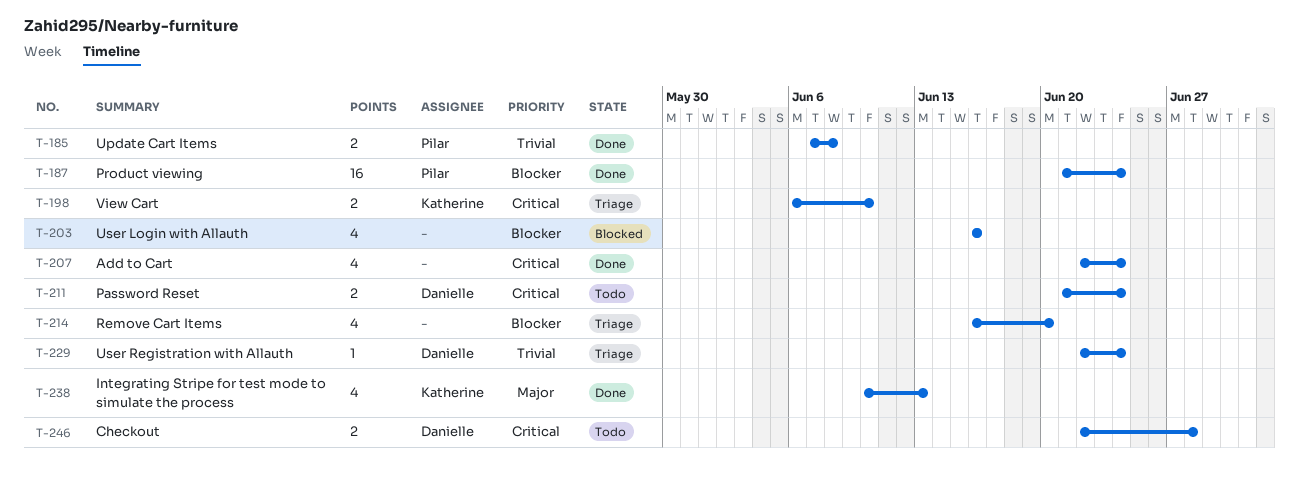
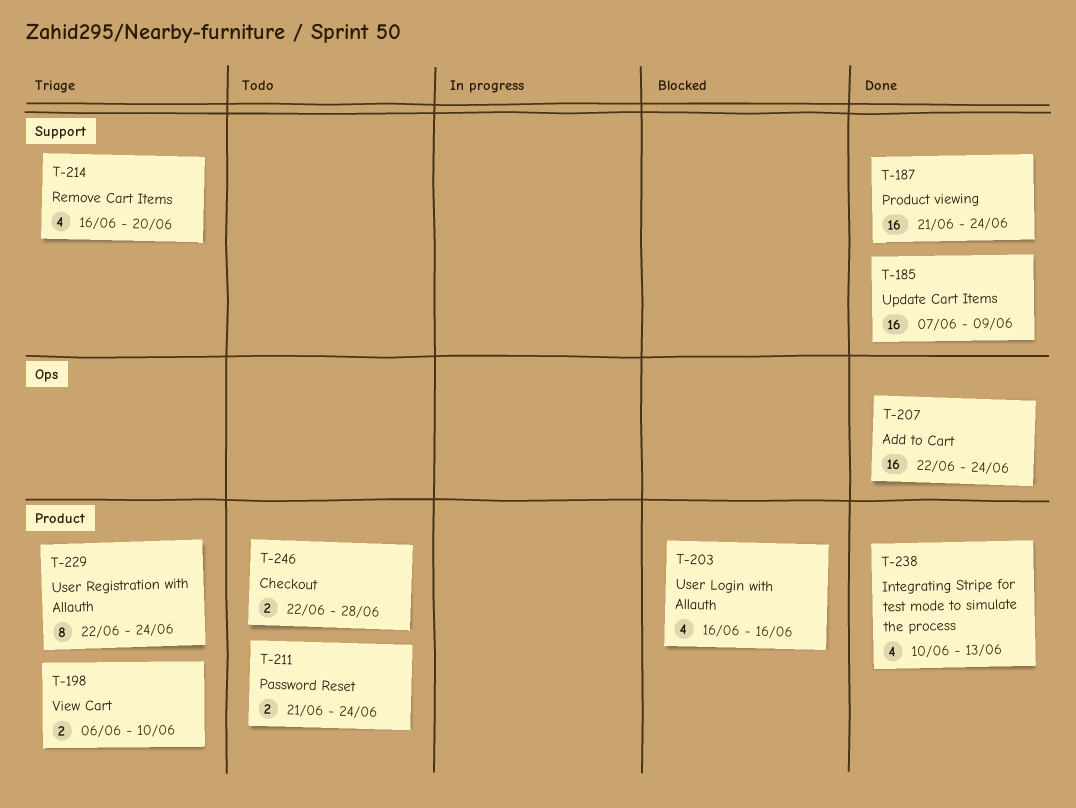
T-185, estimate: 2 -> 16
T-185, due: Jun 8 -> Jun 9
T-207, estimate: 4 -> 16
T-229, estimate: 1 -> 8

